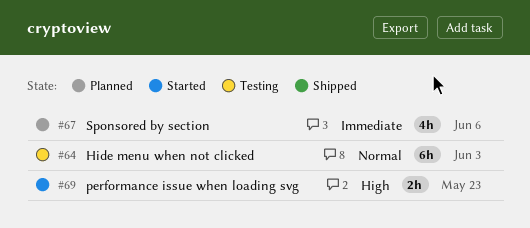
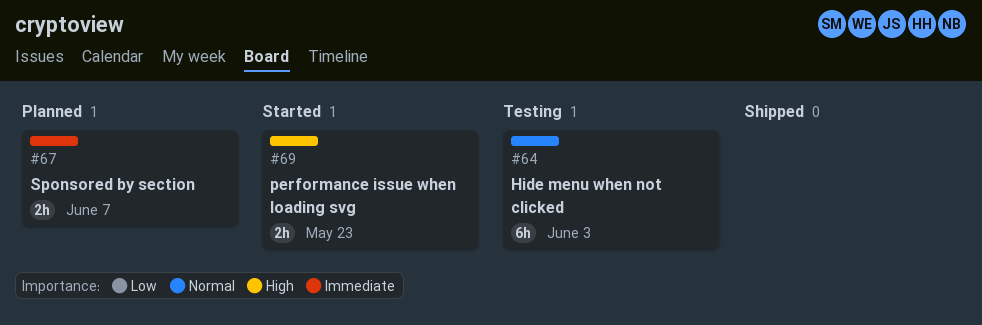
#67, estimate: 4h -> 2h
#67, due: Jun 6 -> Jun 7

